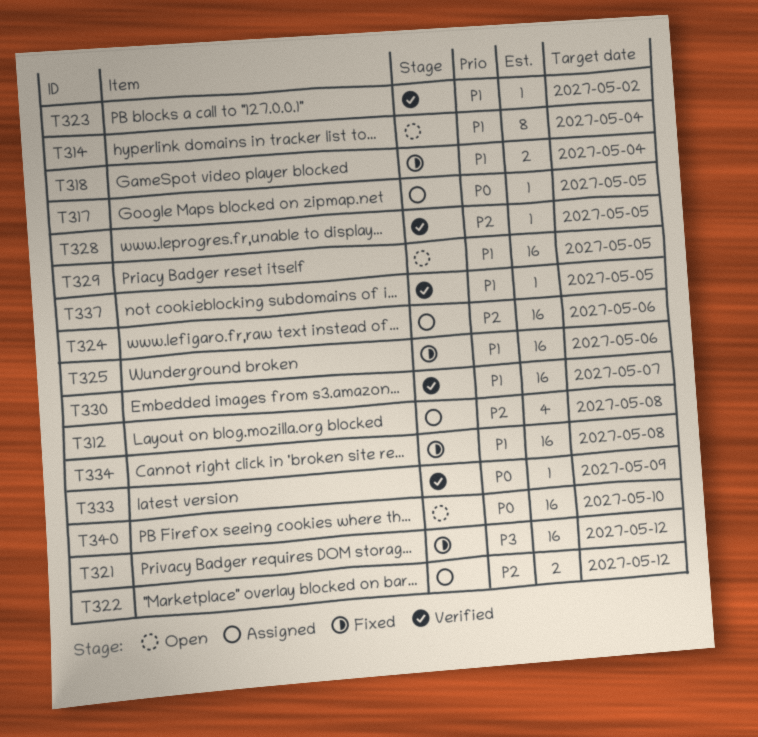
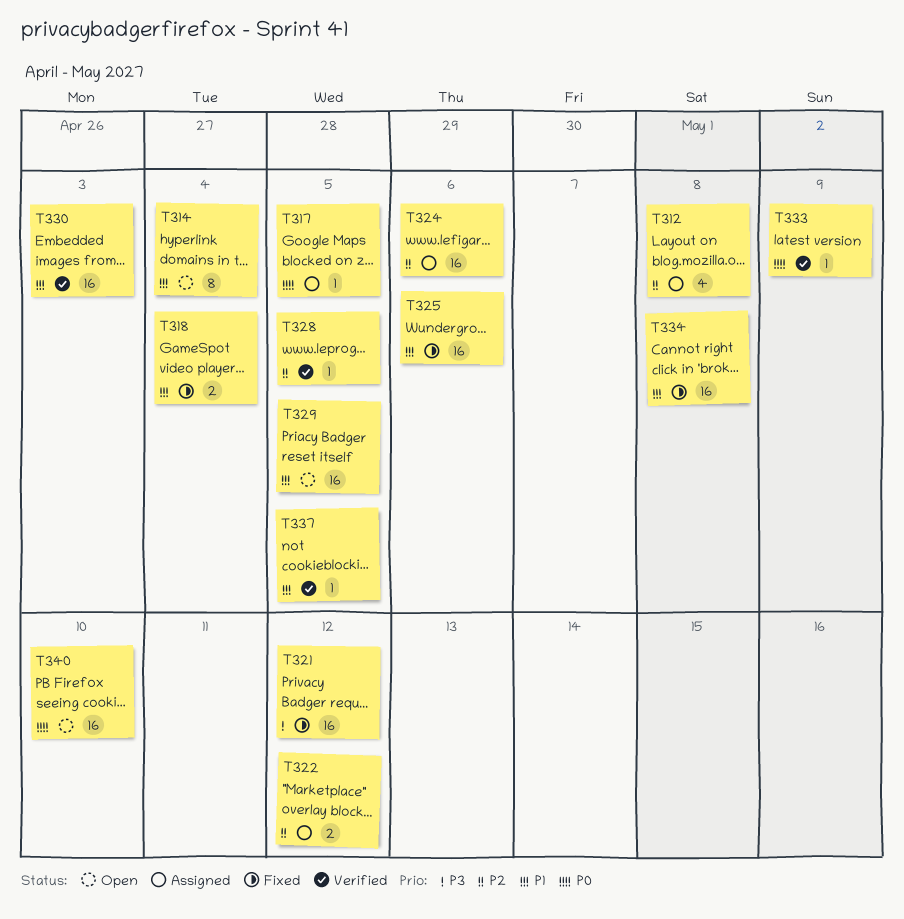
T323: present -> none
T330, due: May 7 -> May 3

